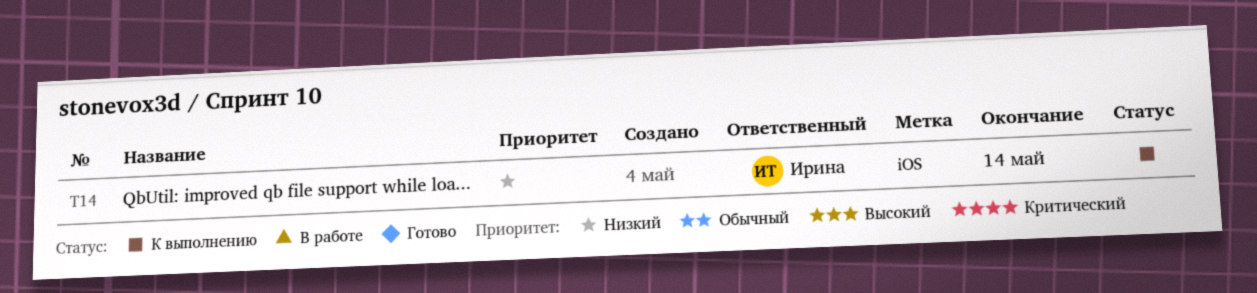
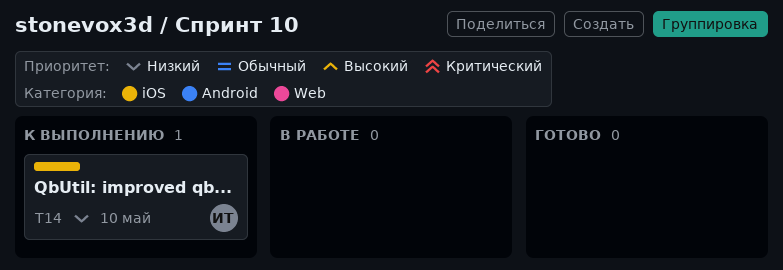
T14, due: May 14 -> May 10

